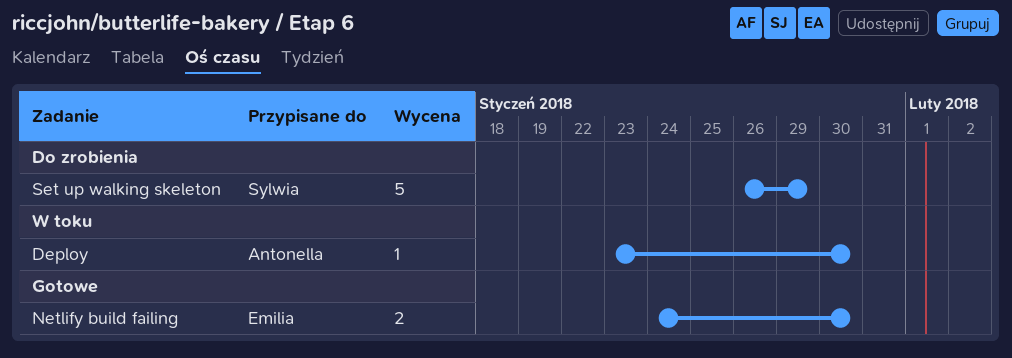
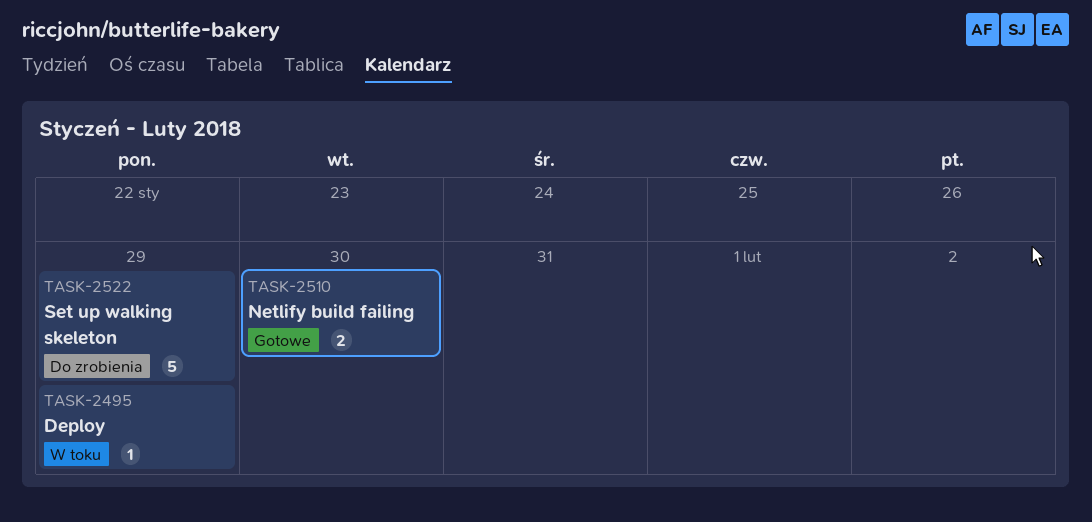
Deploy, due: Jan 30 -> Jan 29

